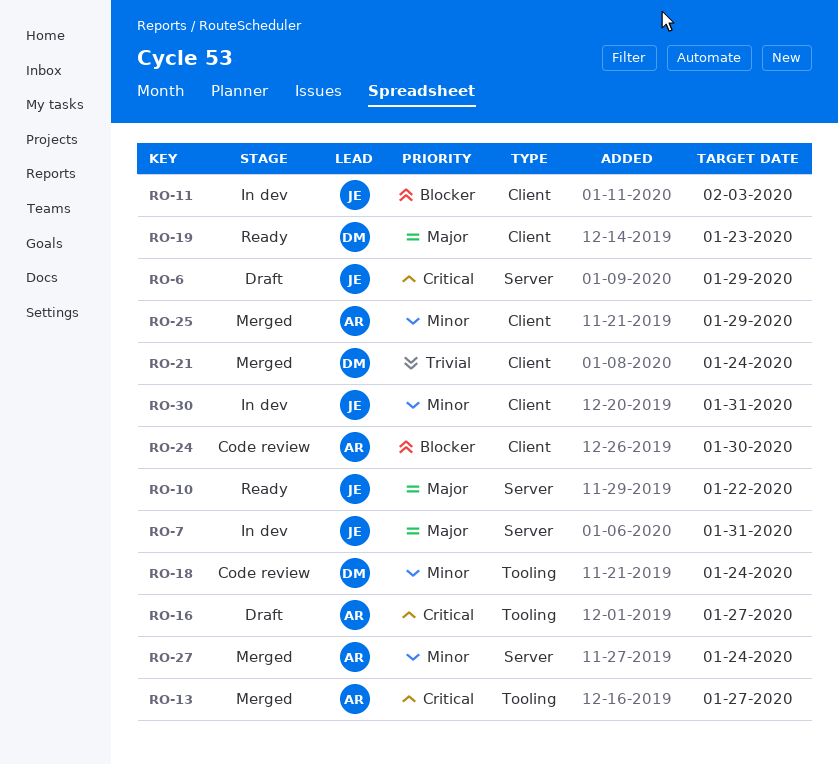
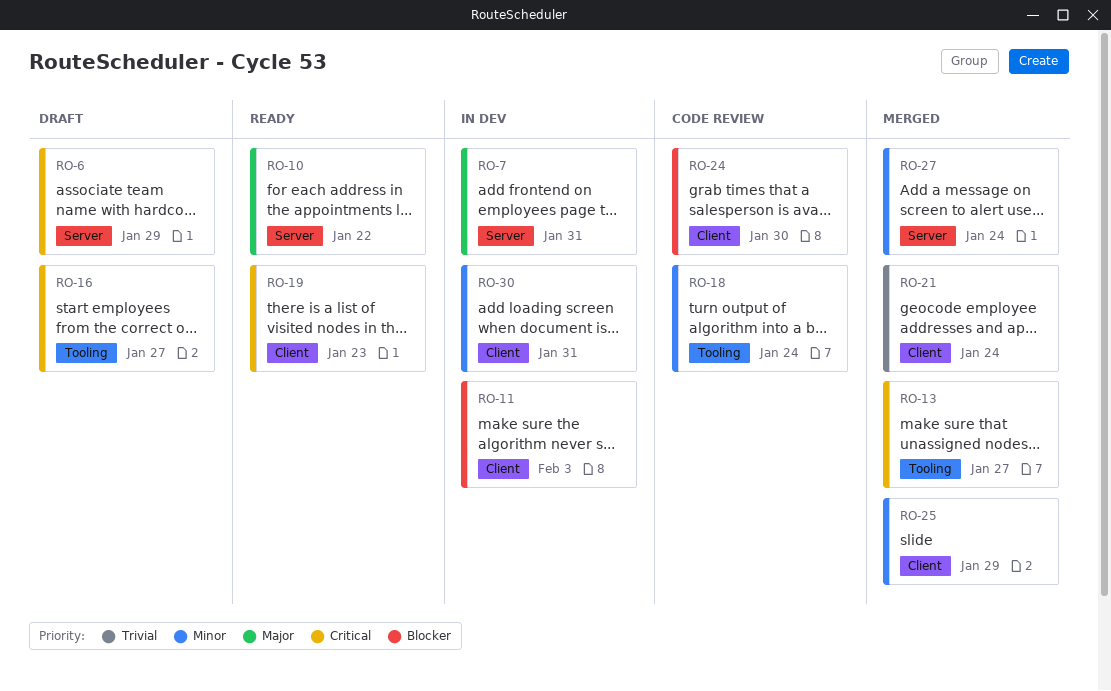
RO-19, priority: Major -> Critical

